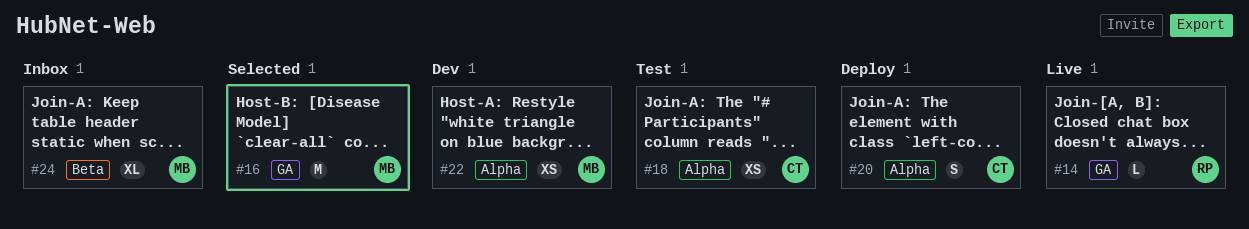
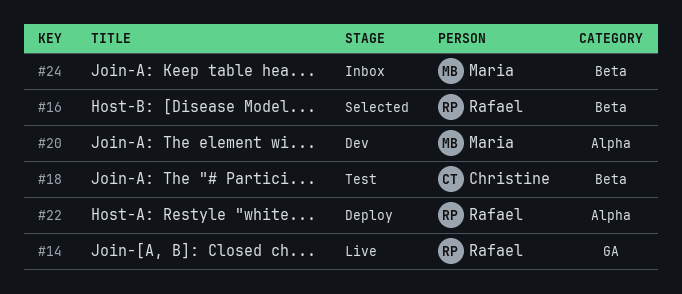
#16, owner: Maria -> Rafael
#16, label: GA -> Beta
#18, label: Alpha -> Beta
#20, status: Deploy -> Dev
#20, owner: Christine -> Maria
#22, status: Dev -> Deploy
#22, owner: Maria -> Rafael

